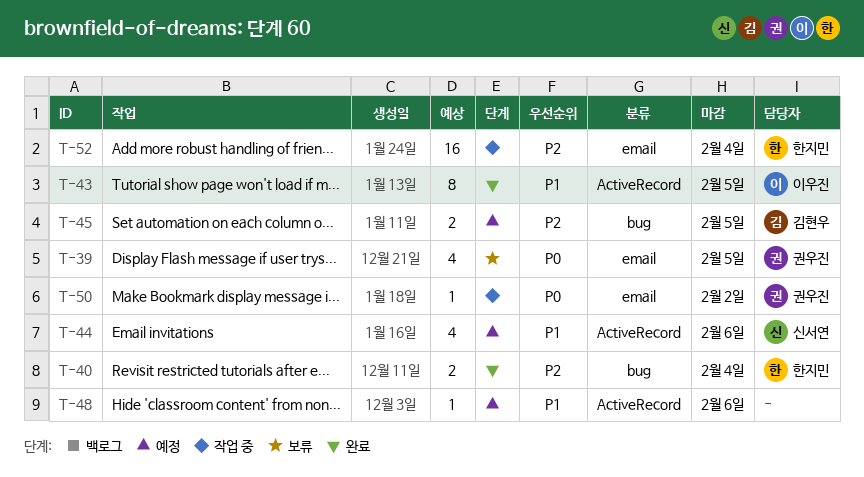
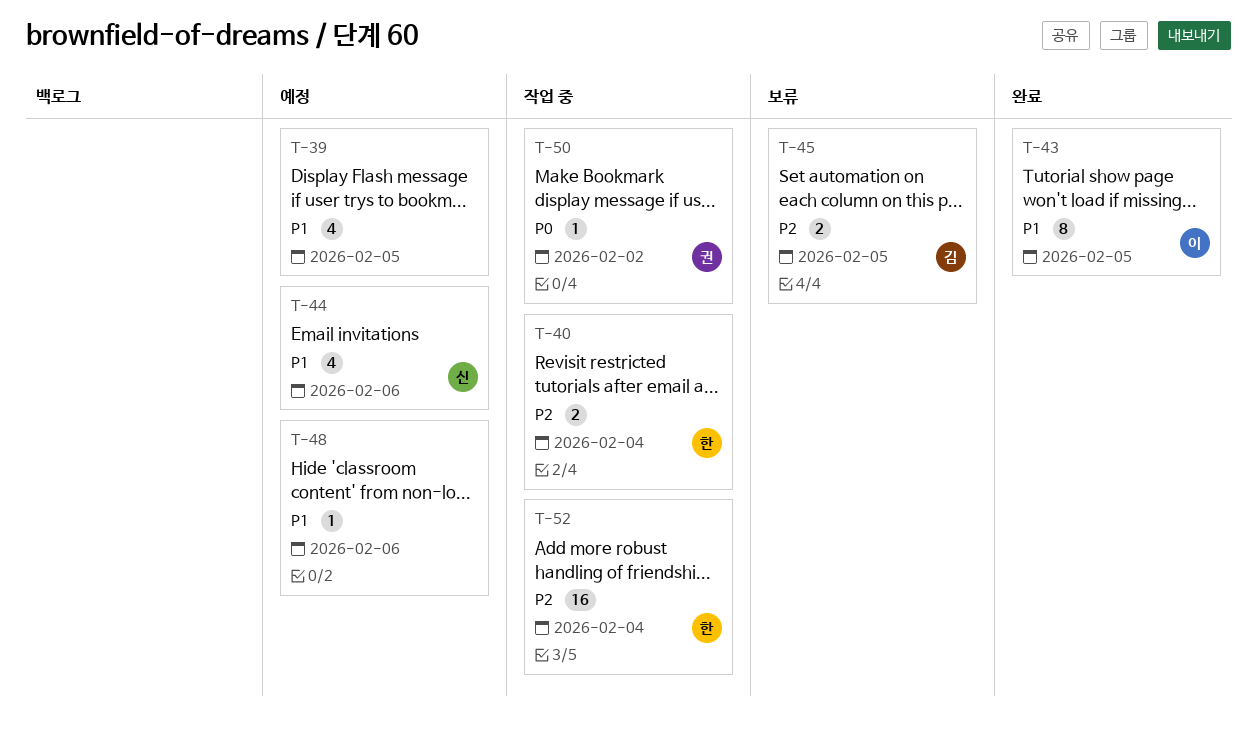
T-39, status: 보류 -> 예정
T-39, owner: 권우진 -> none
T-39, priority: P0 -> P1
T-40, status: 완료 -> 작업 중
T-45, status: 예정 -> 보류

